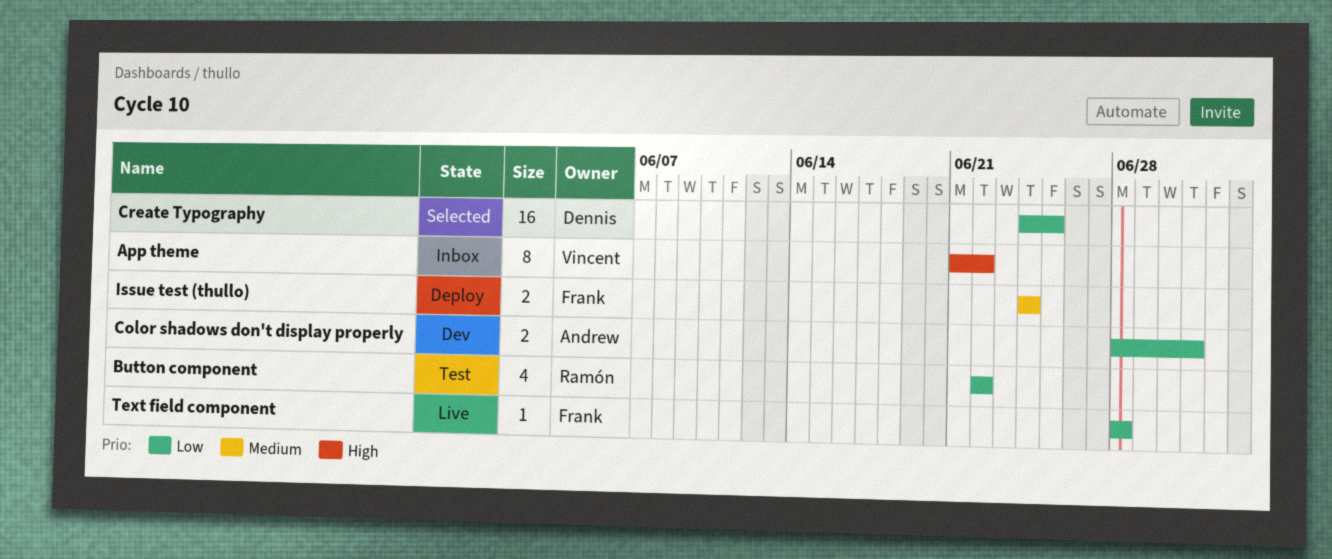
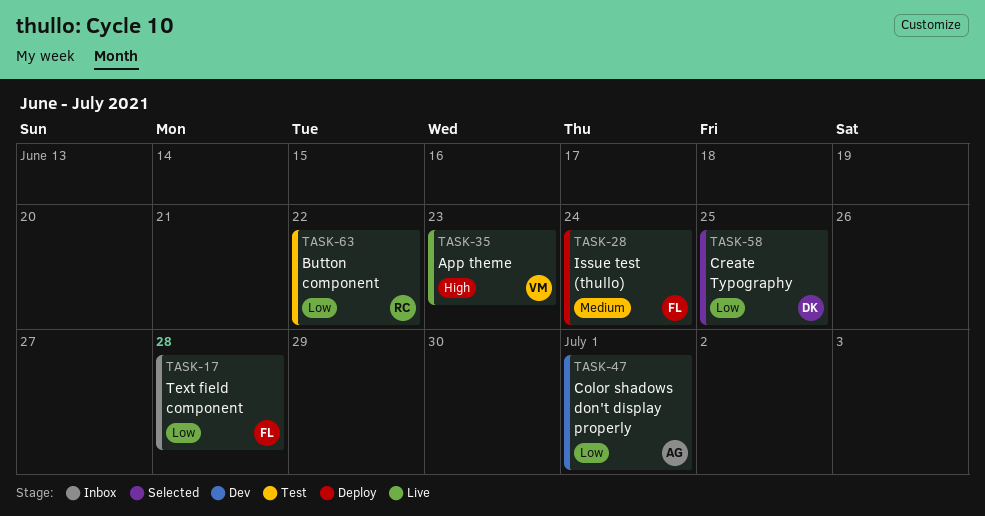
App theme, status: Inbox -> Live
App theme, due: Jun 22 -> Jun 23
Text field component, status: Live -> Inbox

